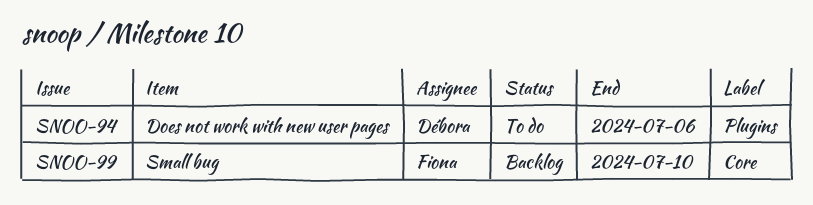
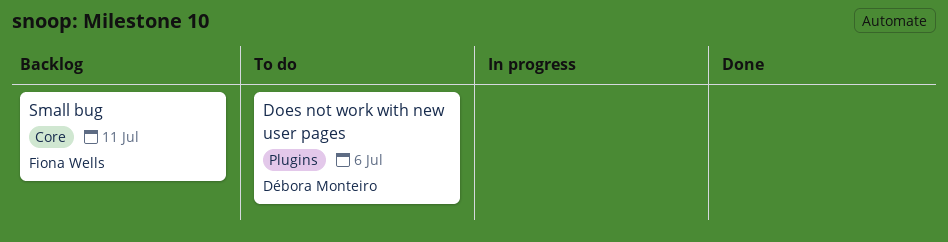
Small bug, due: Jul 10 -> Jul 11

